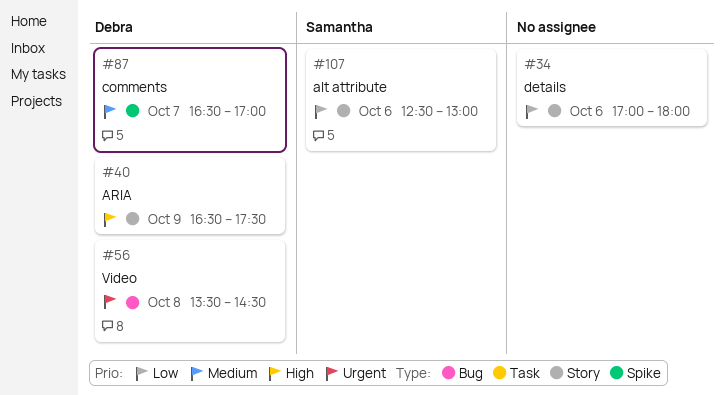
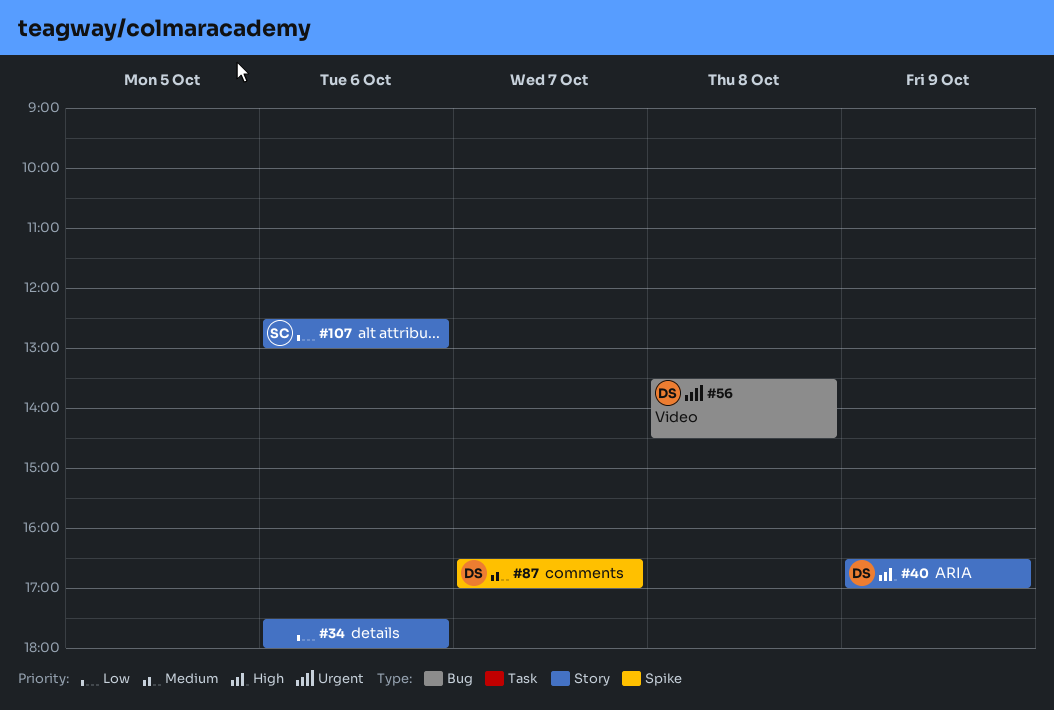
#34, begins: 17:00 -> 17:30
#40, ends: 17:30 -> 17:00

